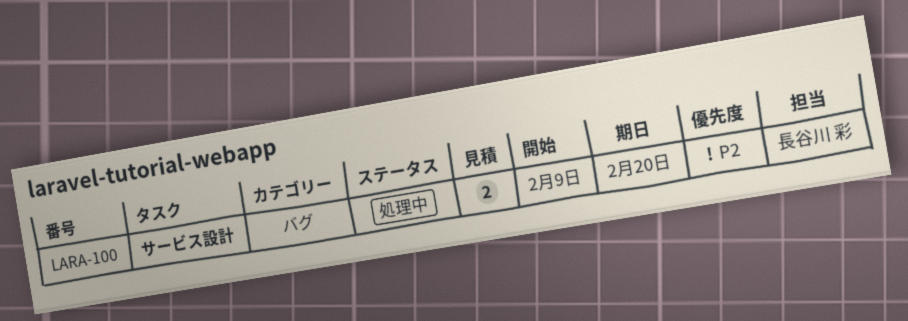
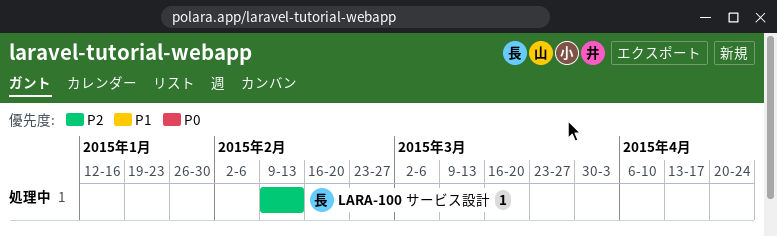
LARA-100, estimate: 2 -> 1
LARA-100, due: Feb 20 -> Feb 13

